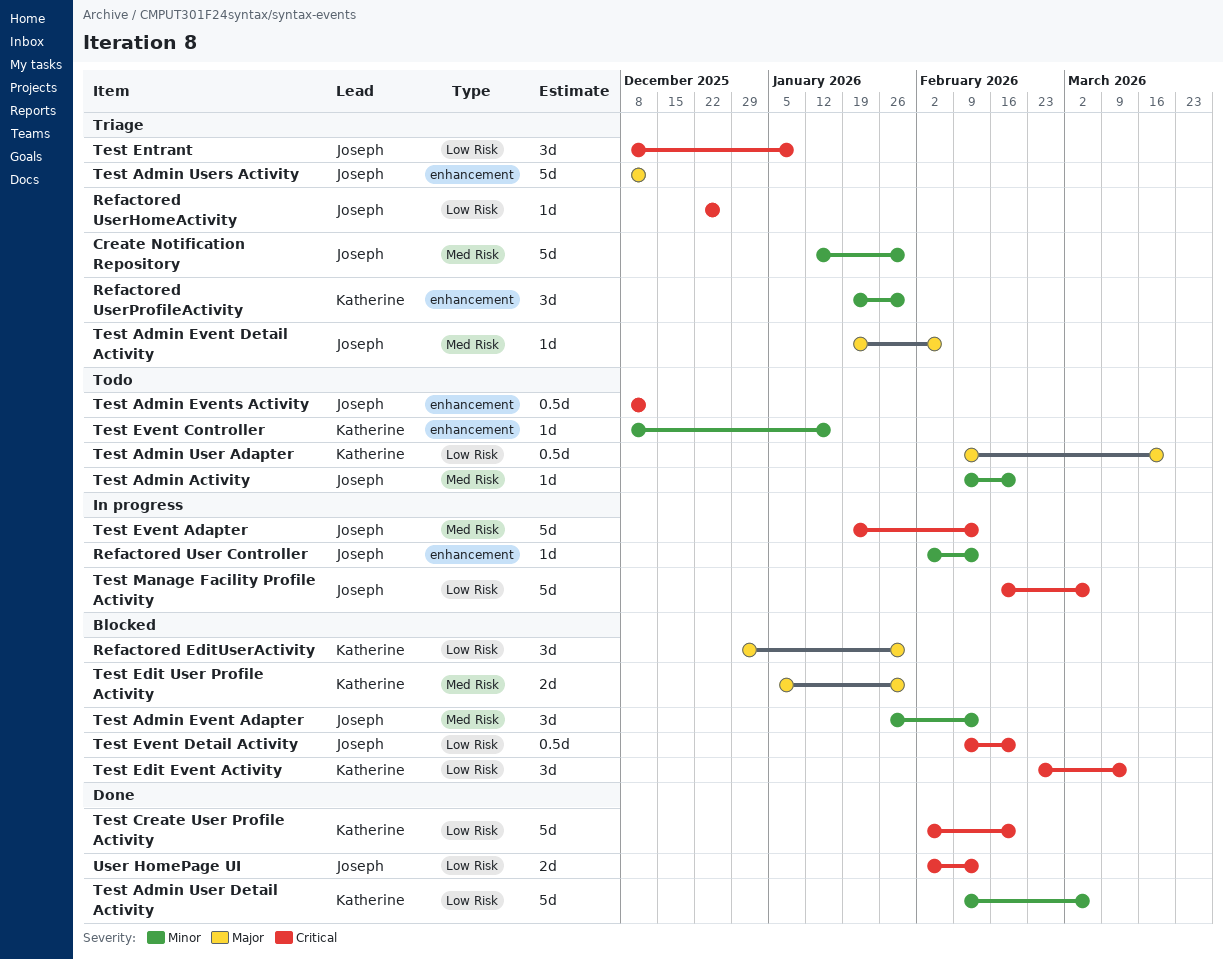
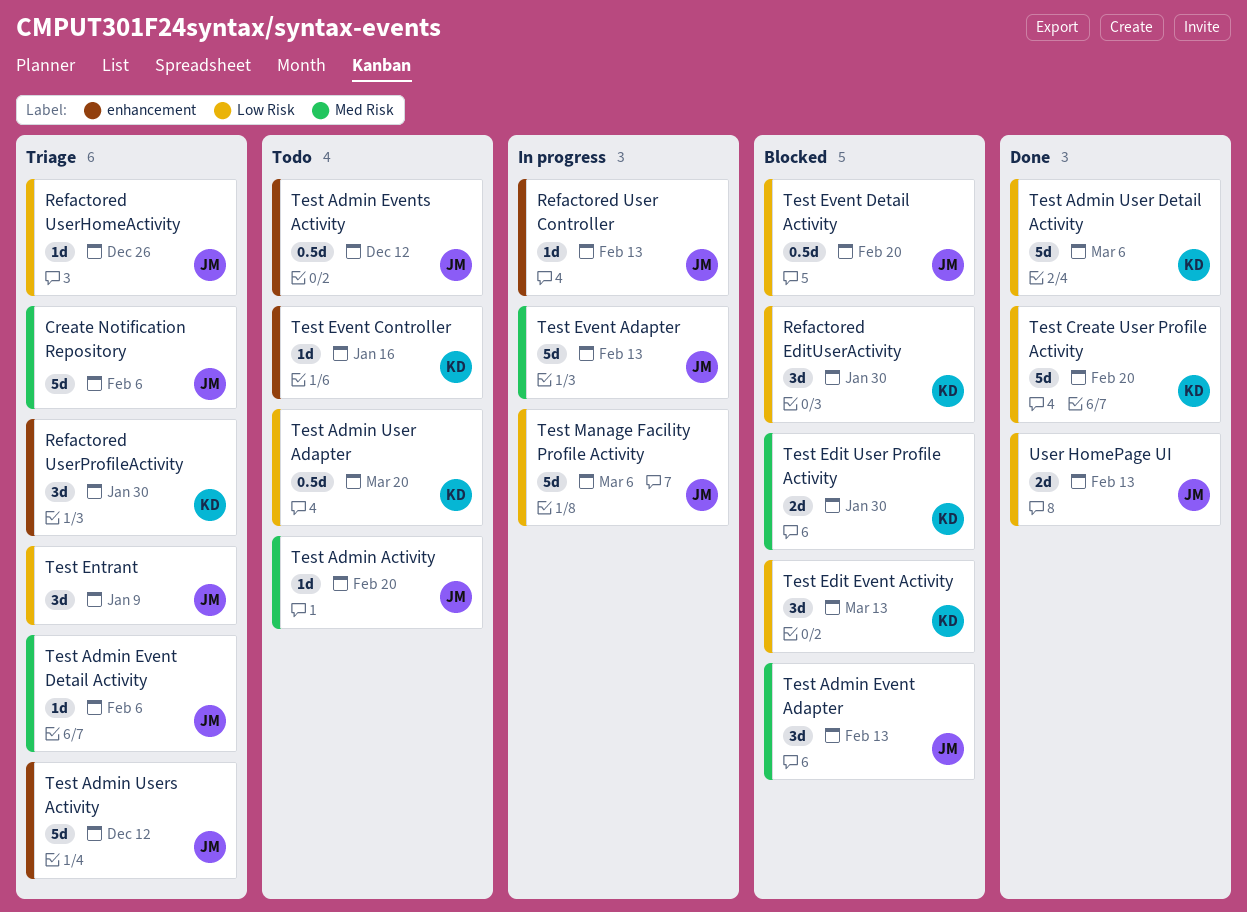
Create Notification Repository, due: Jan 30 -> Feb 6

